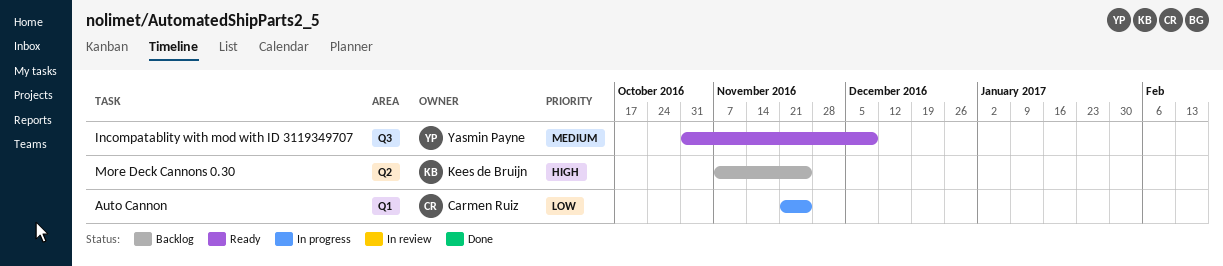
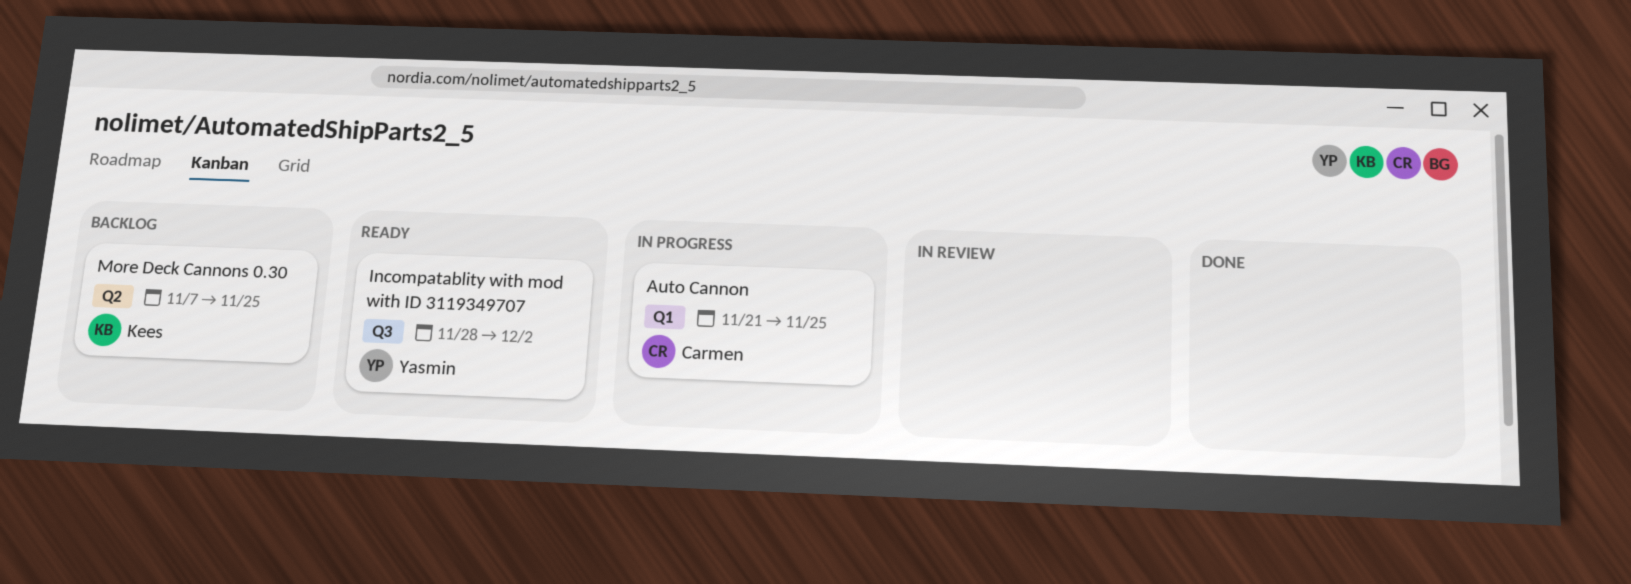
Incompatablity with mod with ID 3119349707, start: Oct 31 -> Nov 28
Incompatablity with mod with ID 3119349707, due: Dec 9 -> Dec 2

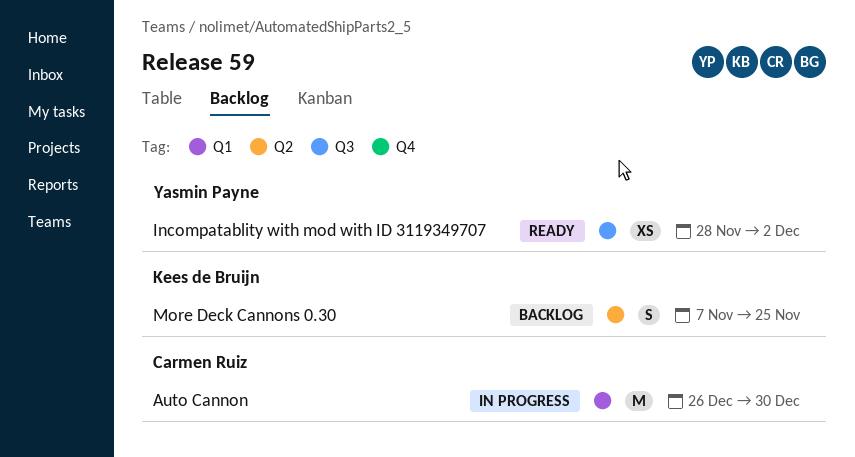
Auto Cannon, start: Nov 21 -> Dec 26
Auto Cannon, due: Nov 25 -> Dec 30

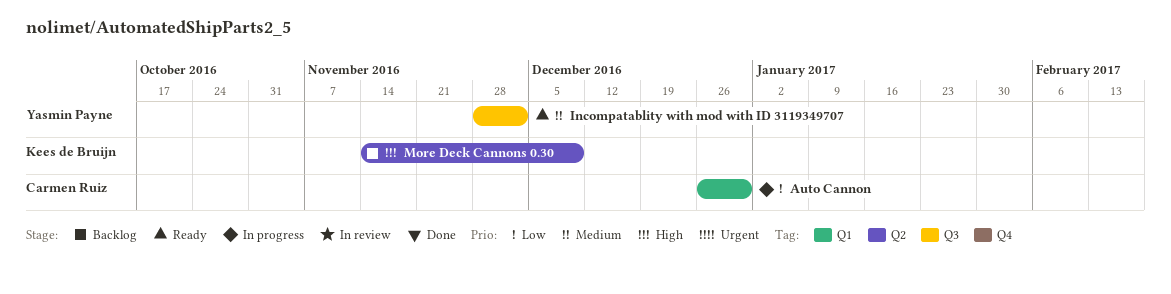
More Deck Cannons 0.30, start: Nov 7 -> Nov 14
More Deck Cannons 0.30, due: Nov 25 -> Dec 9

